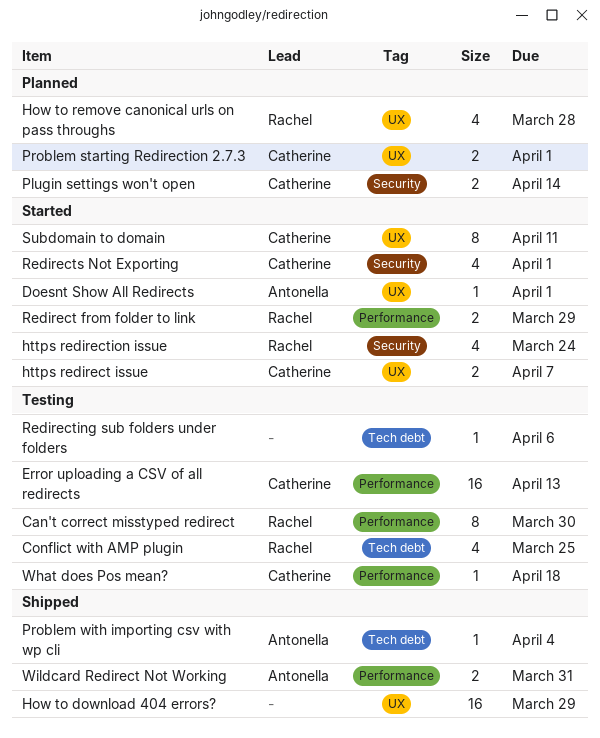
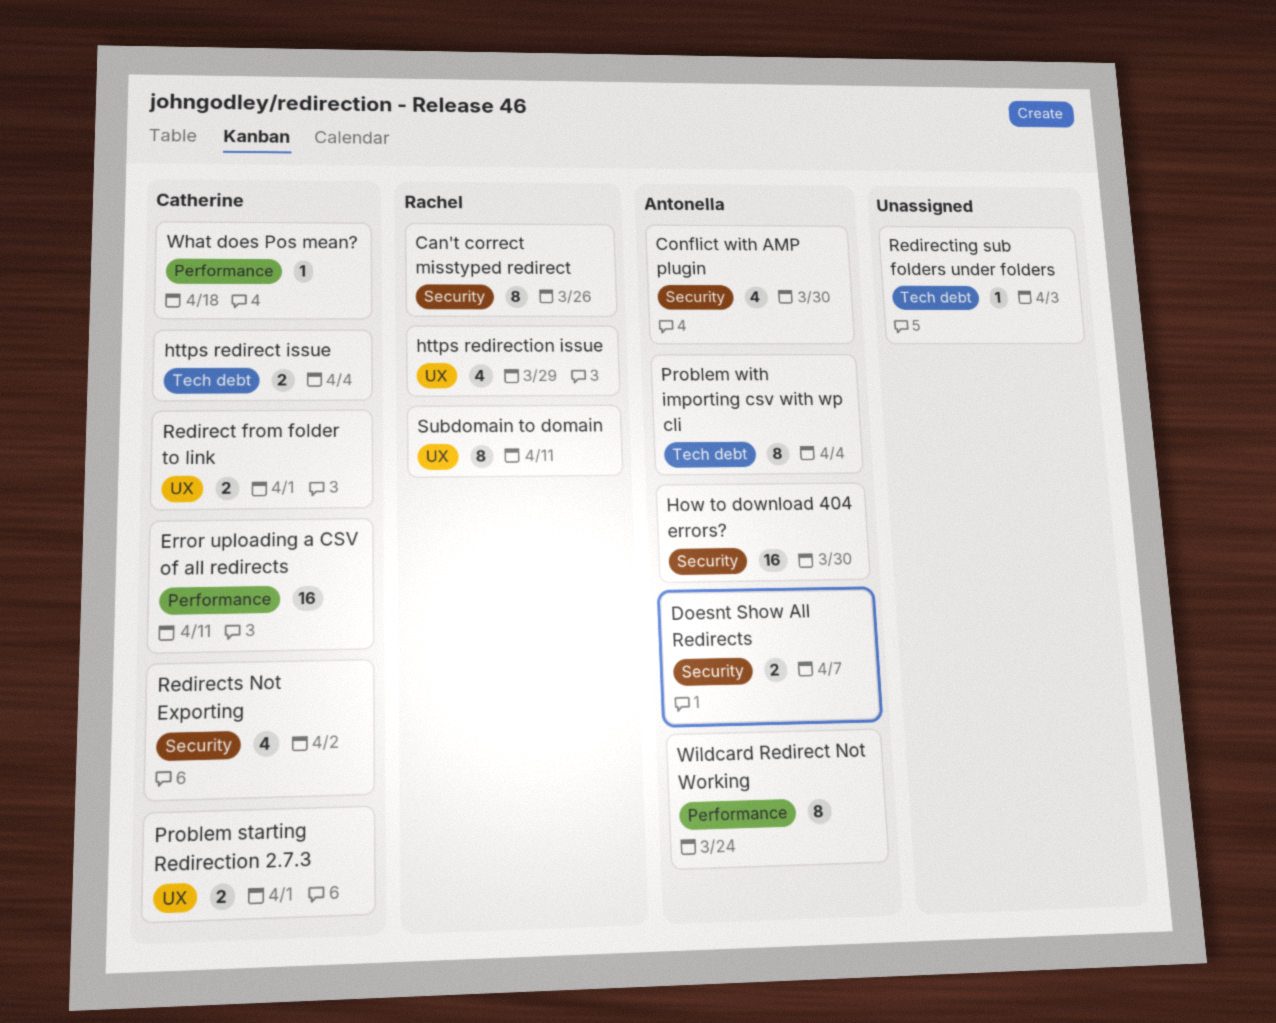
Can't correct misstyped redirect, label: Performance -> Security
Can't correct misstyped redirect, due: Mar 30 -> Mar 26
Conflict with AMP plugin, owner: Rachel -> Antonella
Conflict with AMP plugin, label: Tech debt -> Security
Conflict with AMP plugin, due: Mar 25 -> Mar 30
Doesnt Show All Redirects, label: UX -> Security
Doesnt Show All Redirects, estimate: 1 -> 2
Doesnt Show All Redirects, due: Apr 1 -> Apr 7
Error uploading a CSV of all redirects, due: Apr 13 -> Apr 11
How to download 404 errors?, owner: none -> Antonella
How to download 404 errors?, label: UX -> Security
How to download 404 errors?, due: Mar 29 -> Mar 30
How to remove canonical urls on pass throughs: present -> none
https redirect issue, label: UX -> Tech debt
https redirect issue, due: Apr 7 -> Apr 4
https redirection issue, label: Security -> UX
https redirection issue, due: Mar 24 -> Mar 29
Plugin settings won't open: present -> none
Problem with importing csv with wp cli, estimate: 1 -> 8
Redirect from folder to link, owner: Rachel -> Catherine
Redirect from folder to link, label: Performance -> UX
Redirect from folder to link, due: Mar 29 -> Apr 1
Redirecting sub folders under folders, due: Apr 6 -> Apr 3
Redirects Not Exporting, due: Apr 1 -> Apr 2
Subdomain to domain, owner: Catherine -> Rachel
Wildcard Redirect Not Working, estimate: 2 -> 8
Wildcard Redirect Not Working, due: Mar 31 -> Mar 24

